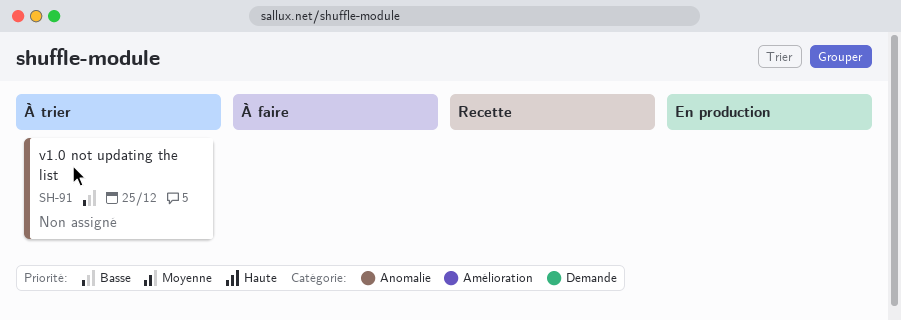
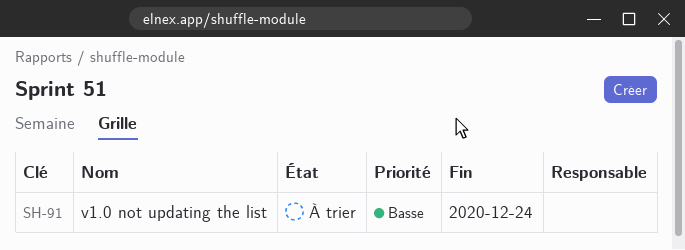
SH-91, due: Dec 25 -> Dec 24

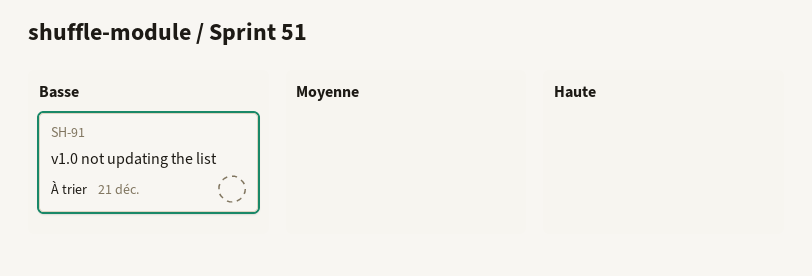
SH-91, due: Dec 24 -> Dec 21

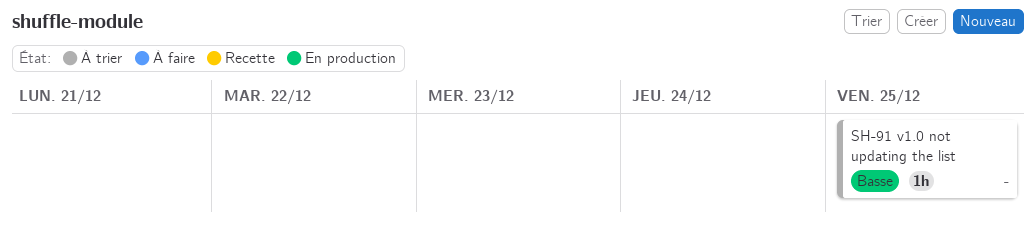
SH-91, due: Dec 21 -> Dec 25

